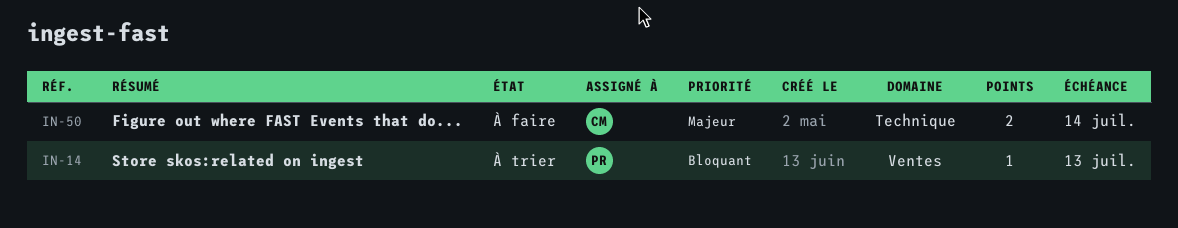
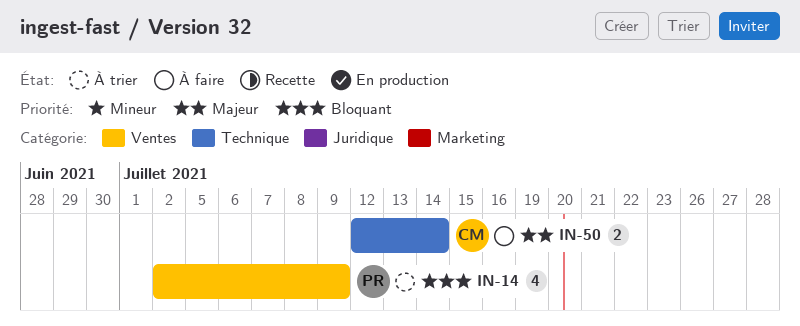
IN-14, estimate: 1 -> 4
IN-14, due: Jul 13 -> Jul 9

